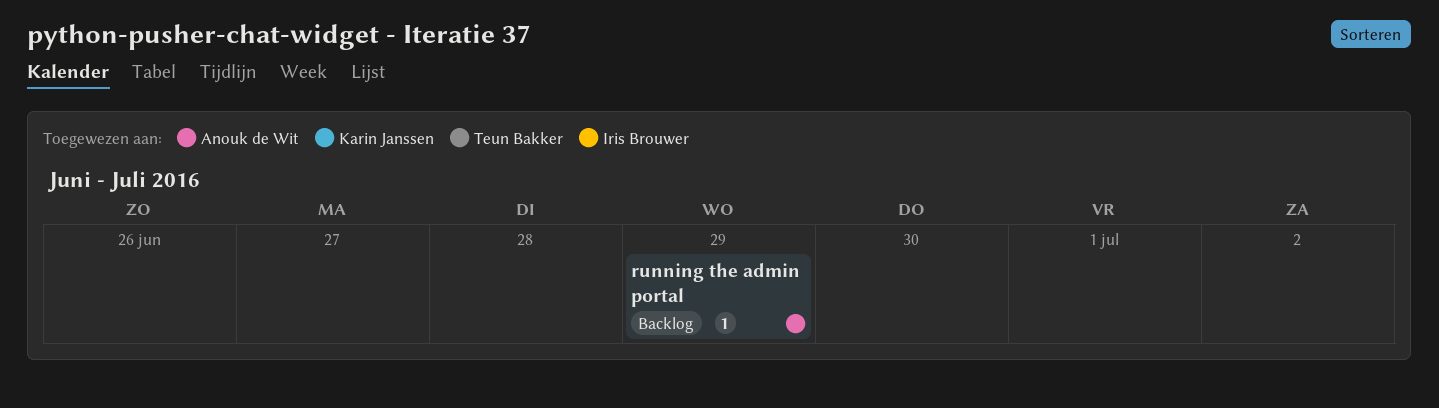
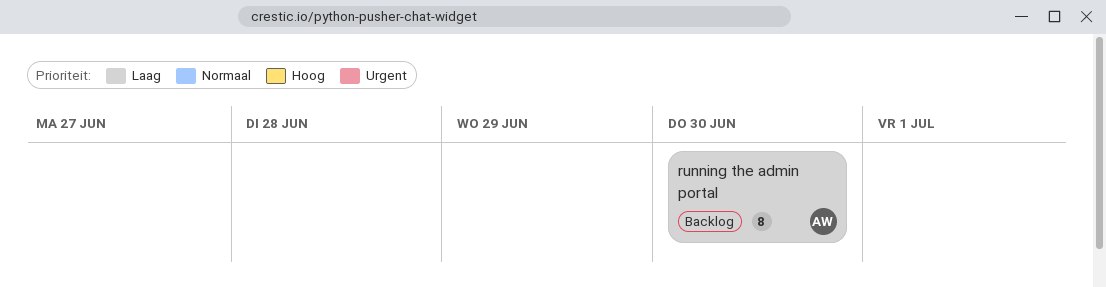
running the admin portal, estimate: 1 -> 8
running the admin portal, due: Jun 29 -> Jun 30

